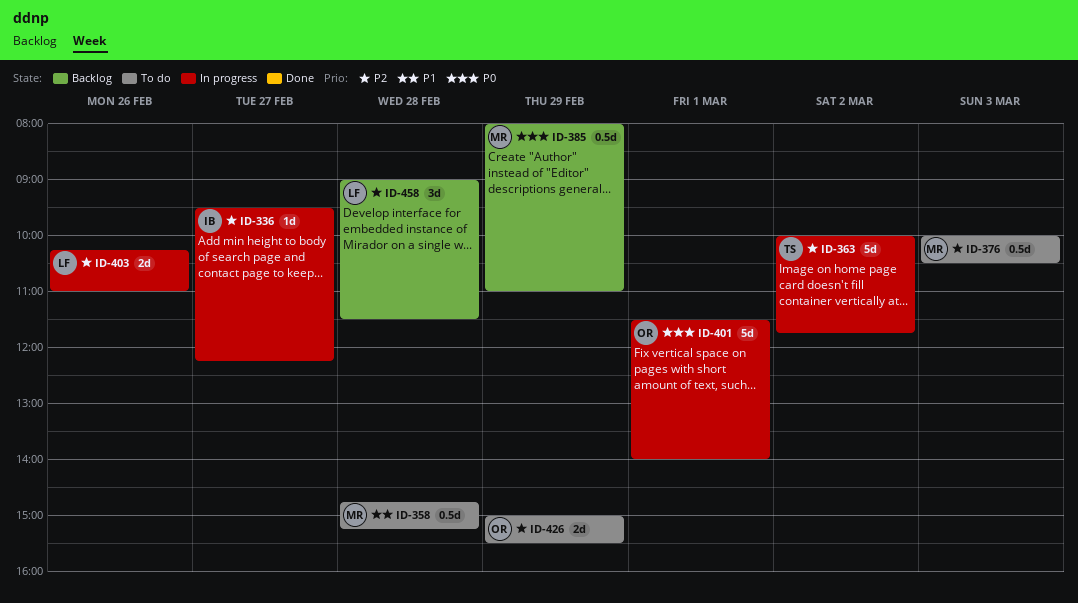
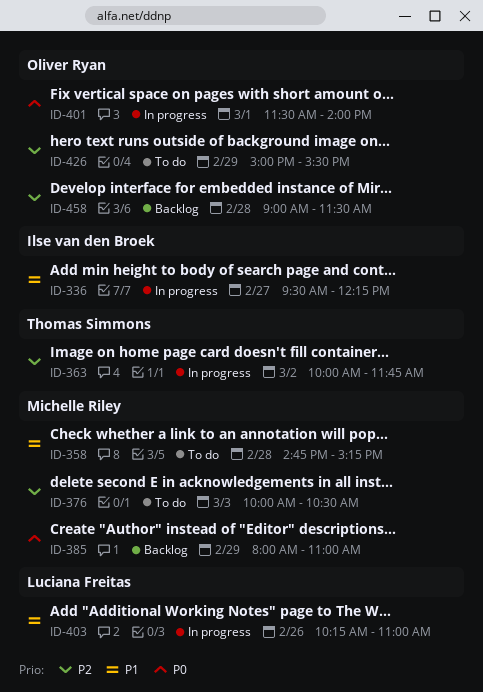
ID-336, priority: P2 -> P1
ID-403, priority: P2 -> P1
ID-458, owner: Luciana Freitas -> Oliver Ryan

